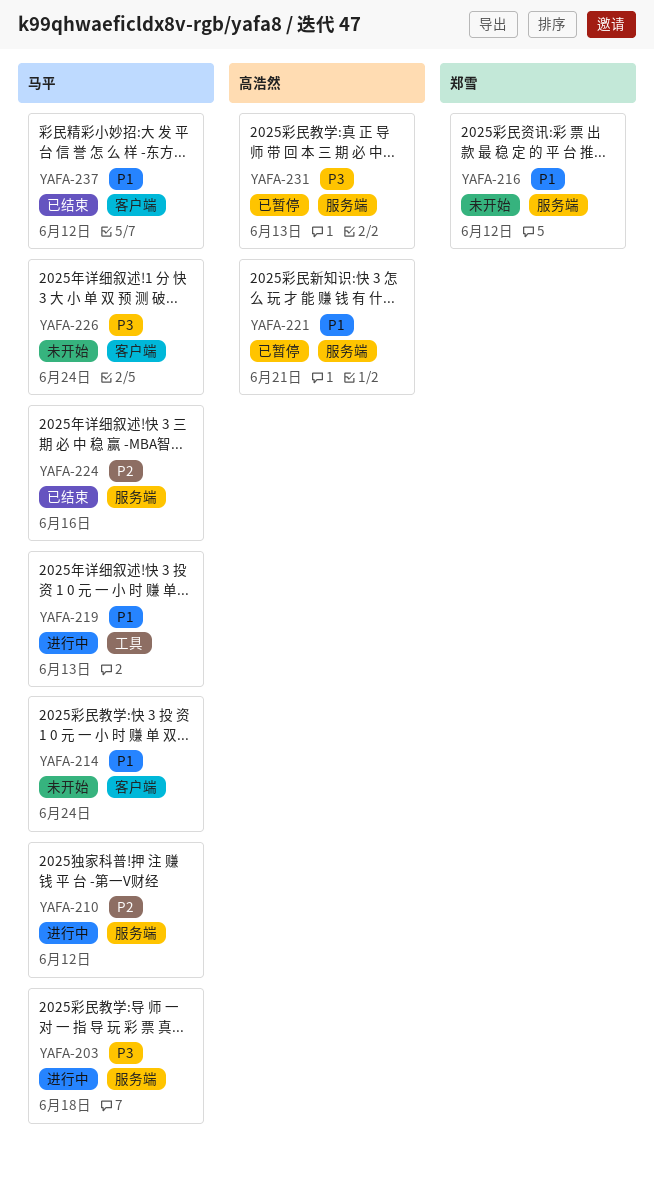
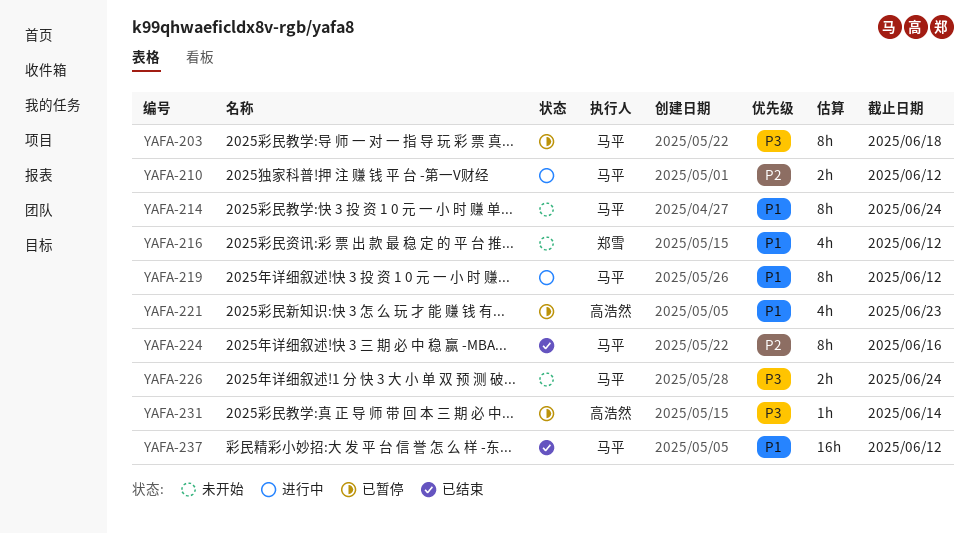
YAFA-203, status: 进行中 -> 已暂停
YAFA-219, due: Jun 13 -> Jun 12
YAFA-221, due: Jun 21 -> Jun 23
YAFA-231, due: Jun 13 -> Jun 14

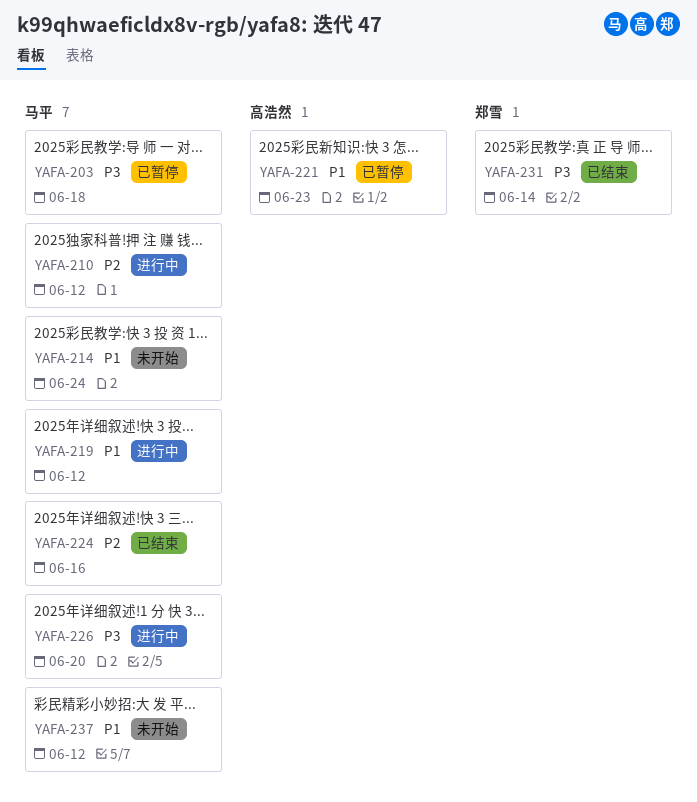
YAFA-216: present -> none
YAFA-226, status: 未开始 -> 进行中
YAFA-226, due: Jun 24 -> Jun 20
YAFA-231, status: 已暂停 -> 已结束
YAFA-231, owner: 高浩然 -> 郑雪
YAFA-237, status: 已结束 -> 未开始

